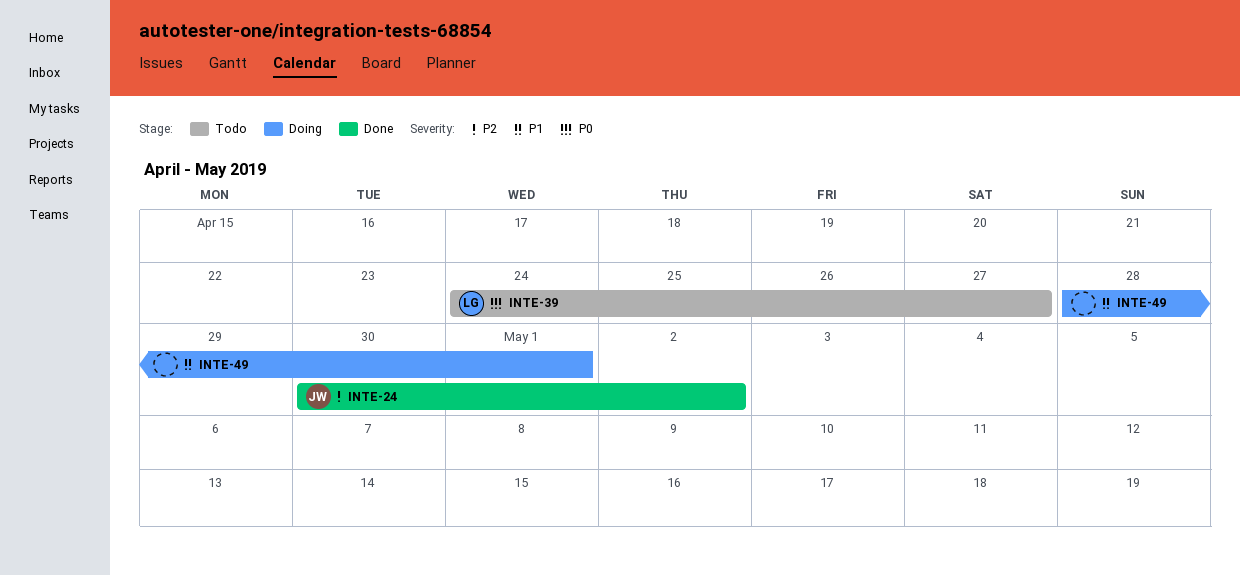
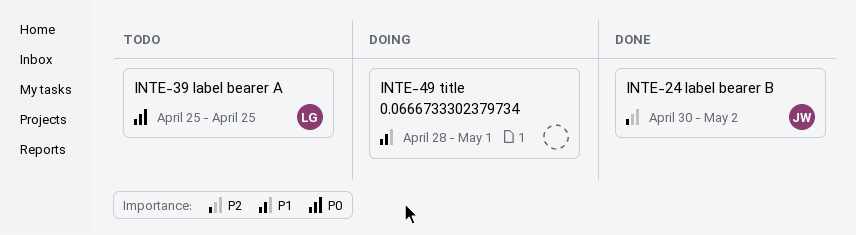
INTE-39, start: Apr 24 -> Apr 25
INTE-39, due: Apr 27 -> Apr 25

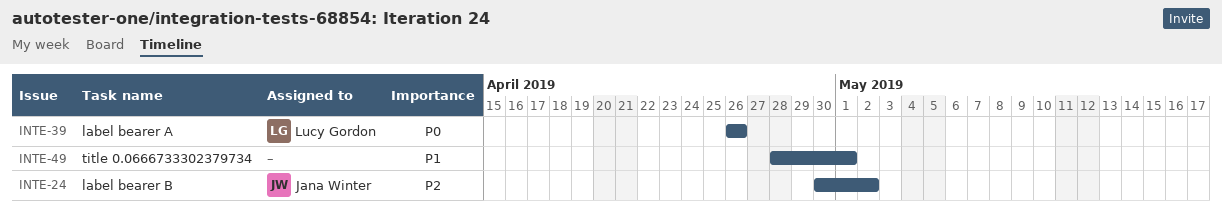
INTE-39, start: Apr 25 -> Apr 26
INTE-39, due: Apr 25 -> Apr 26

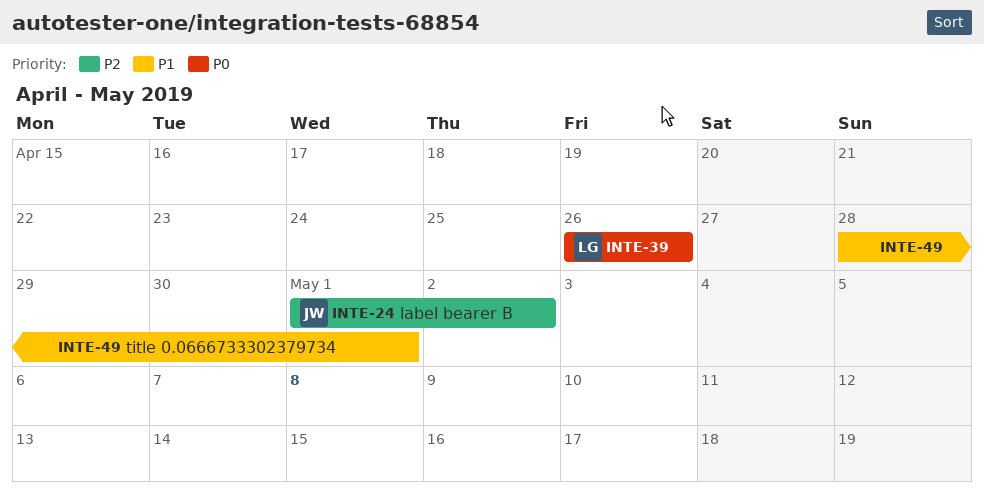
INTE-24, start: Apr 30 -> May 1

